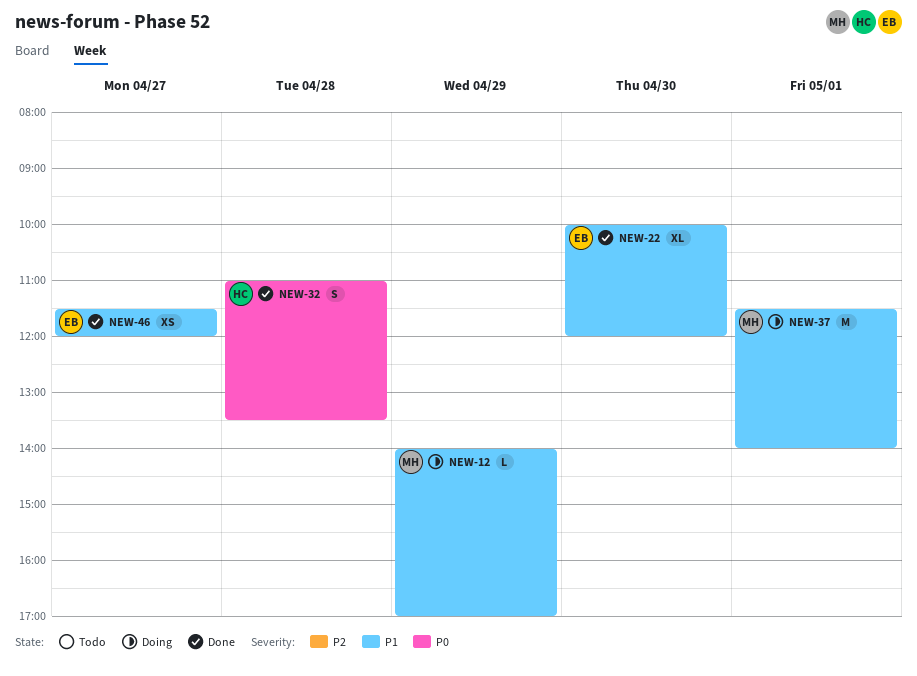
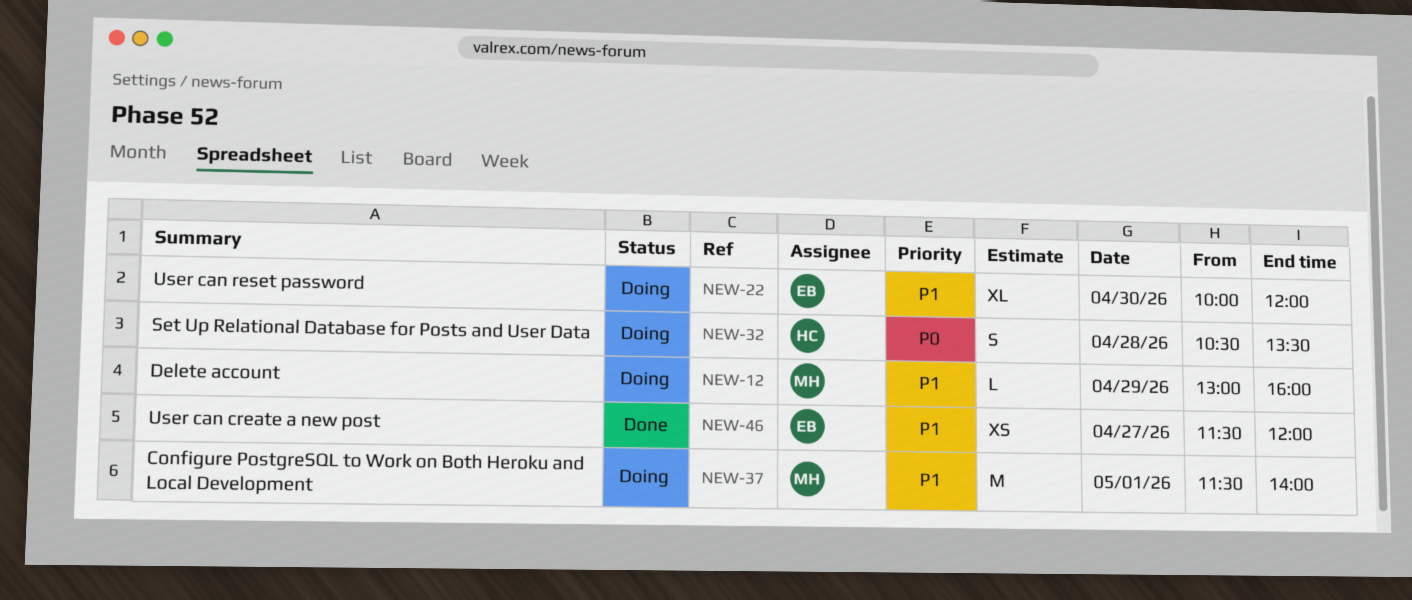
NEW-12, begins: 14:00 -> 13:00
NEW-12, ends: 17:00 -> 16:00
NEW-22, status: Done -> Doing
NEW-32, status: Done -> Doing
NEW-32, begins: 11:00 -> 10:30

